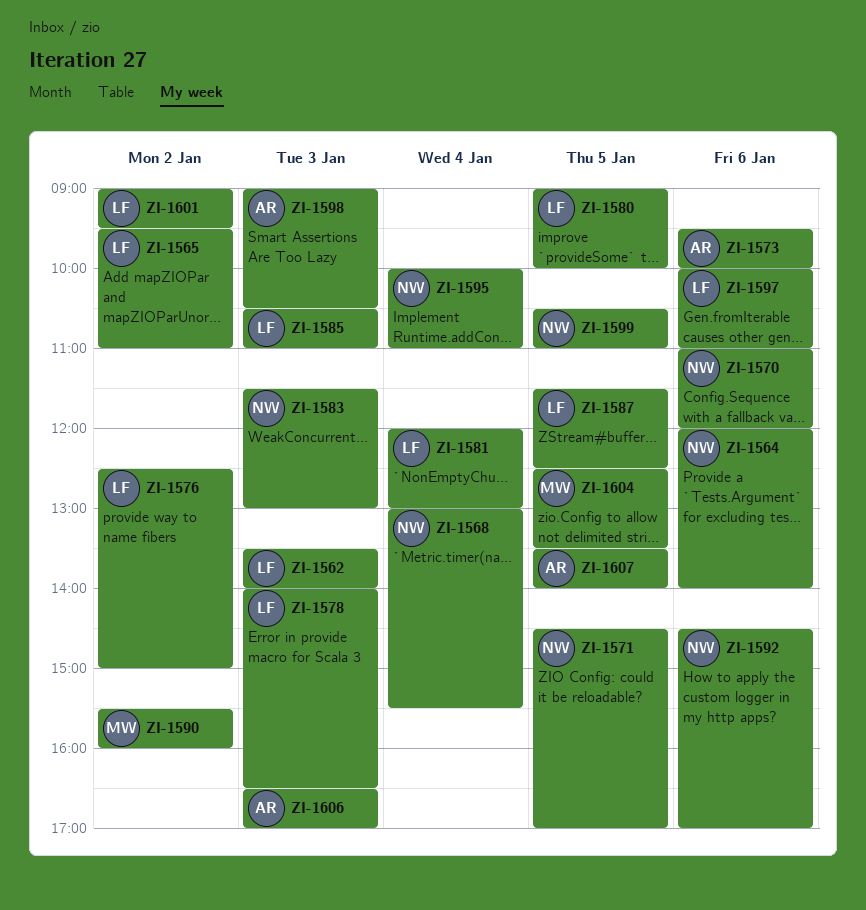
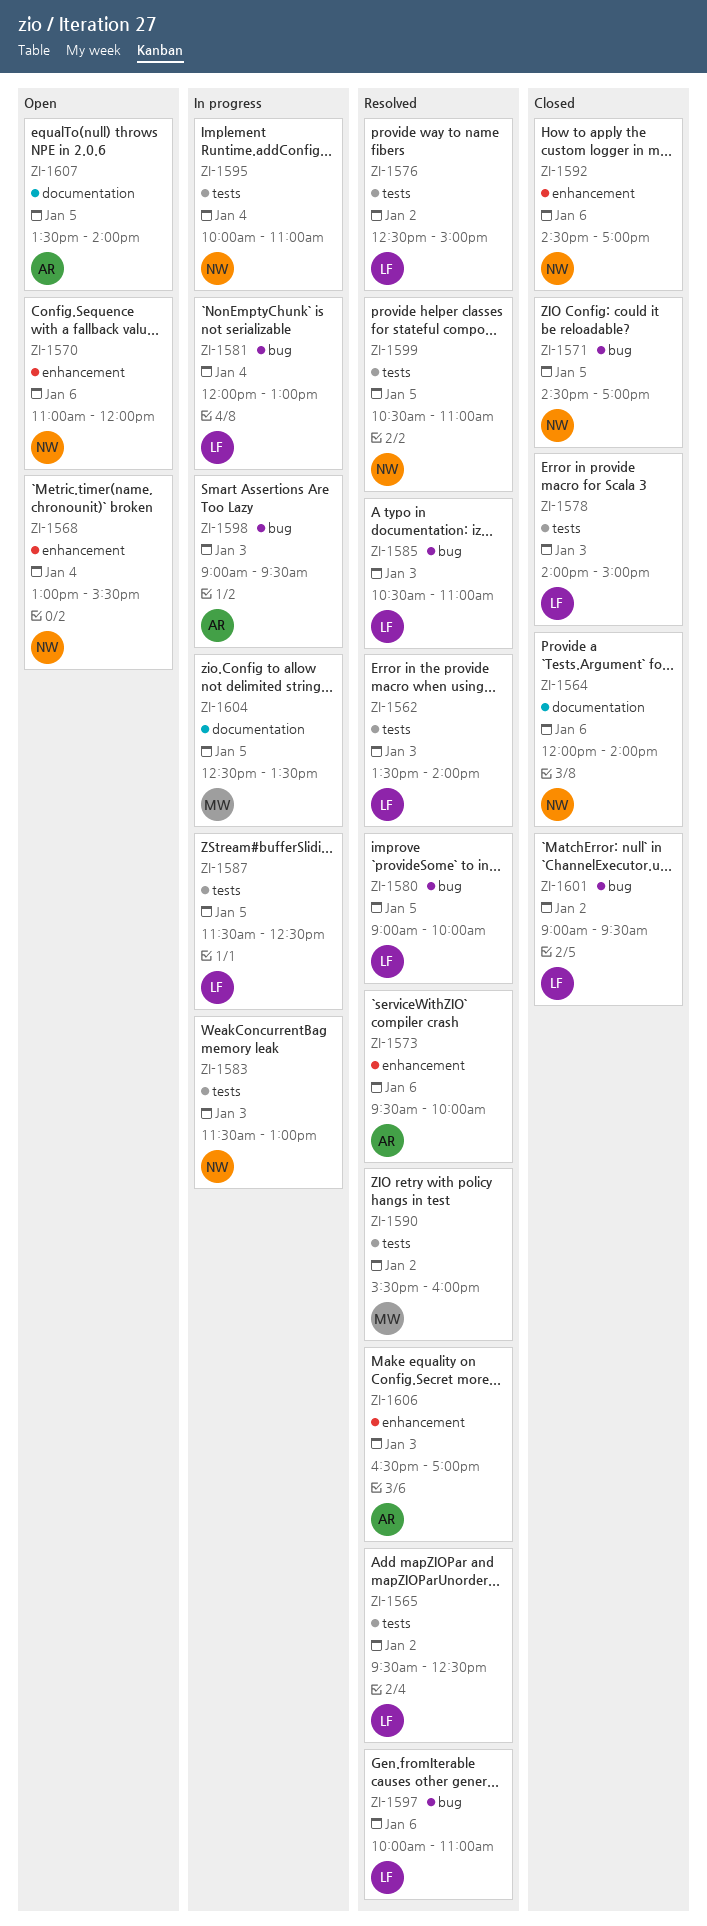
ZI-1565, ends: 11:00 -> 12:30
ZI-1578, ends: 16:30 -> 15:00
ZI-1598, ends: 10:30 -> 09:30

